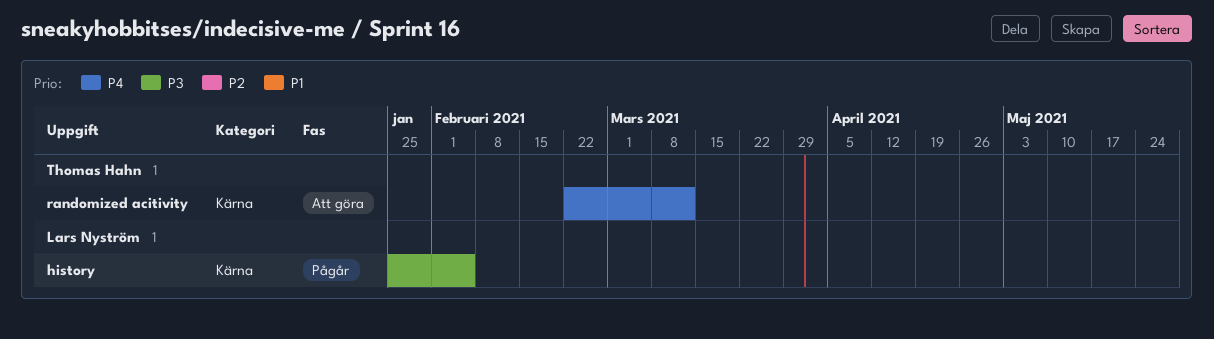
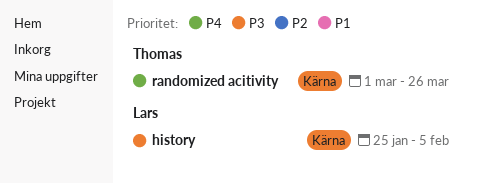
randomized acitivity, start: Feb 22 -> Mar 1
randomized acitivity, due: Mar 12 -> Mar 26

